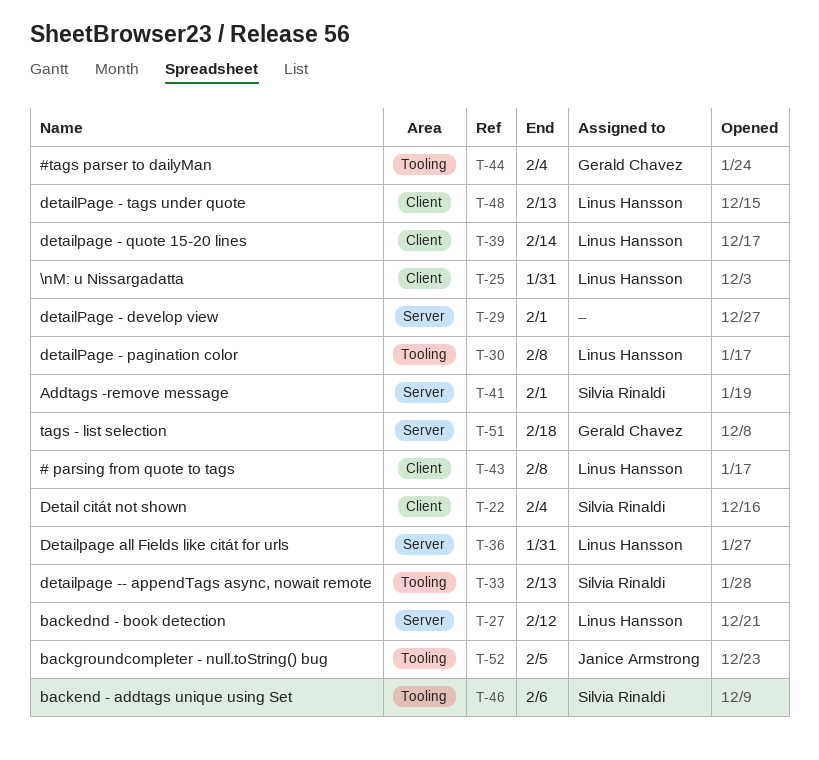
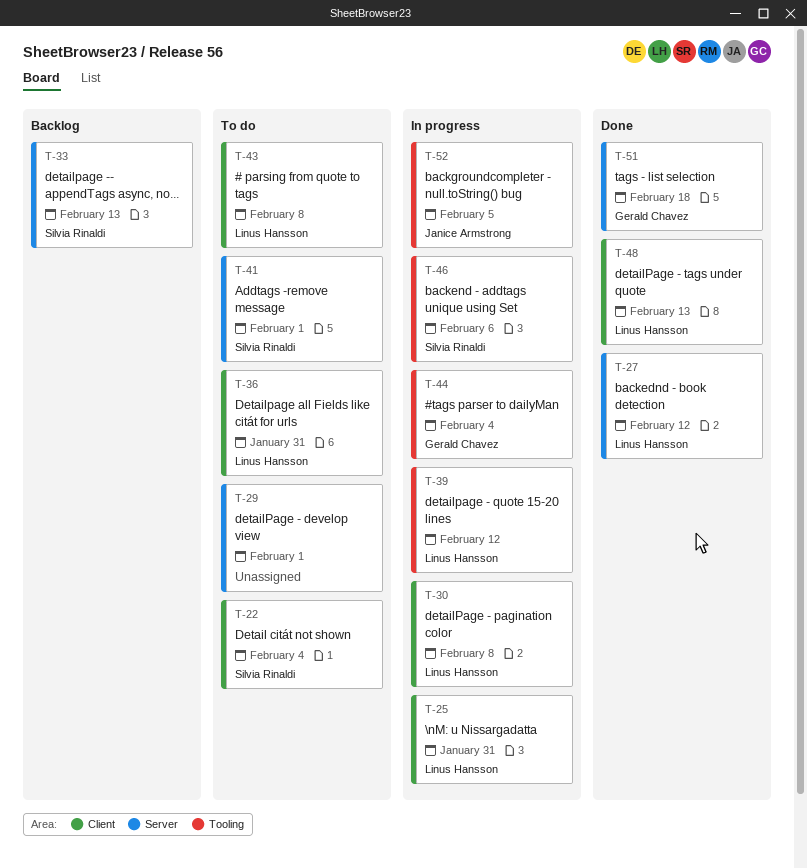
T-30, label: Tooling -> Client
T-33, label: Tooling -> Server
T-36, label: Server -> Client
T-39, label: Client -> Tooling
T-39, due: Feb 14 -> Feb 12

